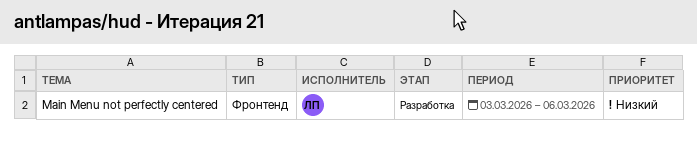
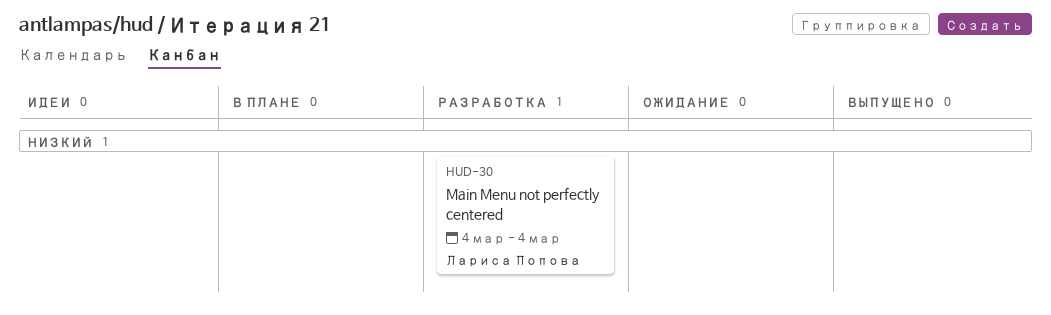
Main Menu not perfectly centered, start: Mar 3 -> Mar 4
Main Menu not perfectly centered, due: Mar 6 -> Mar 4

